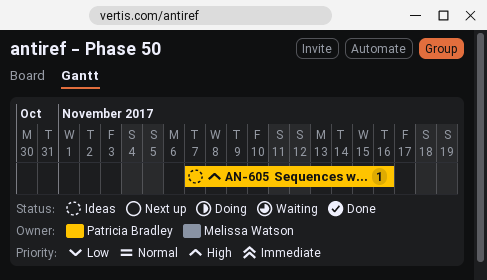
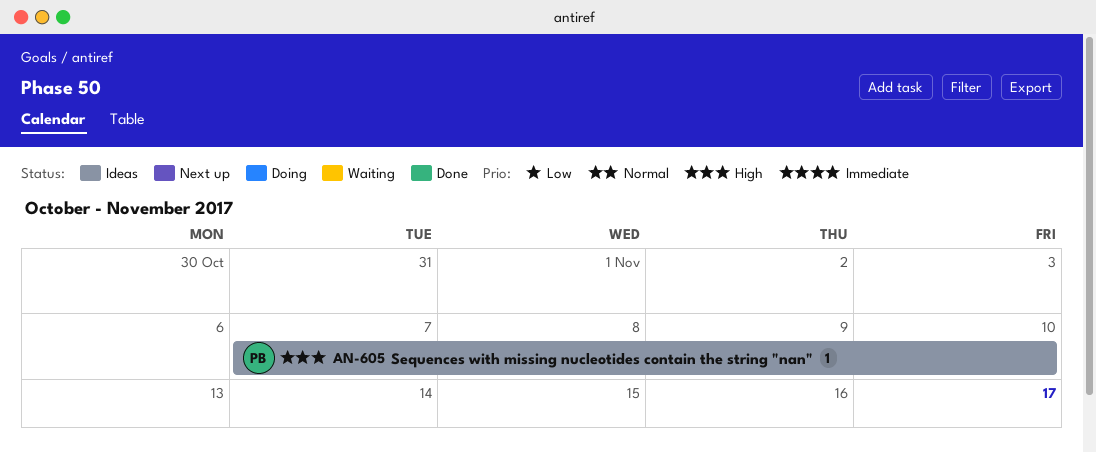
AN-605, due: Nov 16 -> Nov 10

